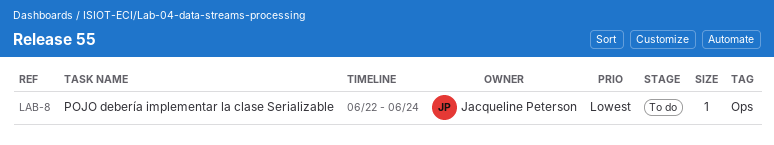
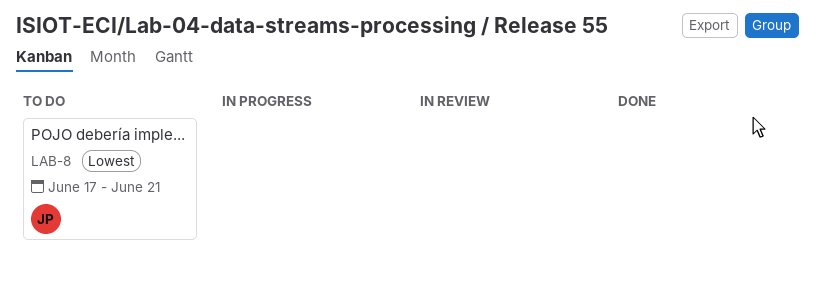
LAB-8, start: Jun 22 -> Jun 17
LAB-8, due: Jun 24 -> Jun 21

